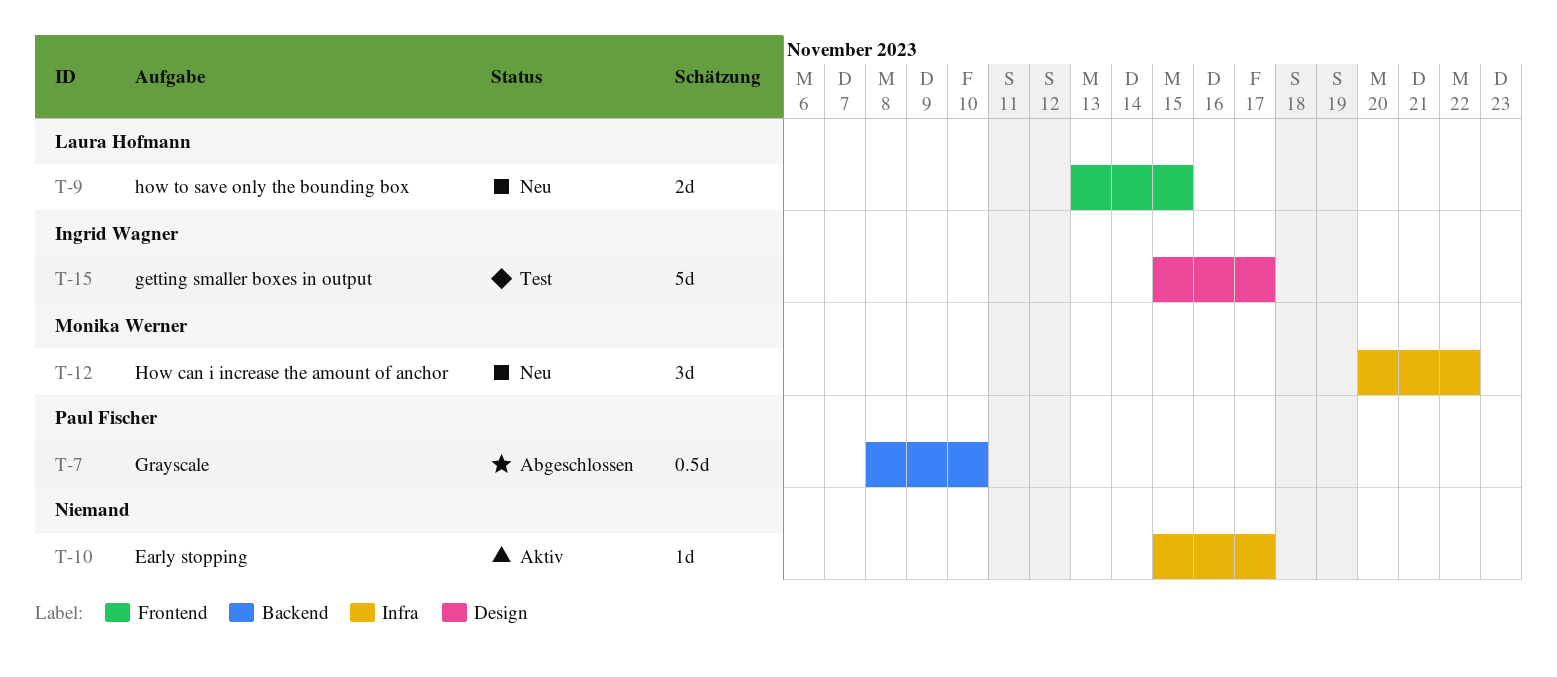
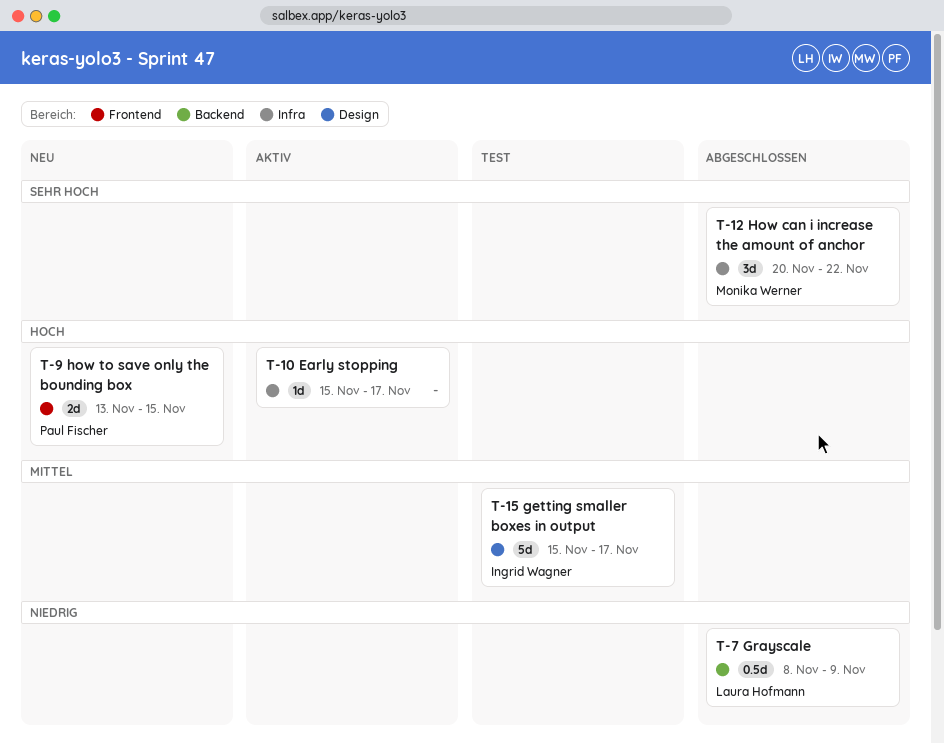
T-7, owner: Paul Fischer -> Laura Hofmann
T-7, due: Nov 10 -> Nov 9
T-9, owner: Laura Hofmann -> Paul Fischer
T-12, status: Neu -> Abgeschlossen

